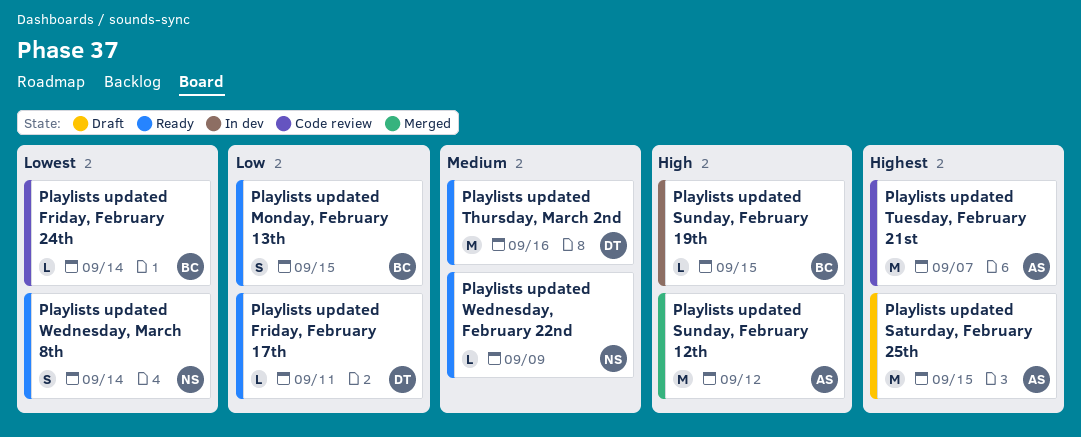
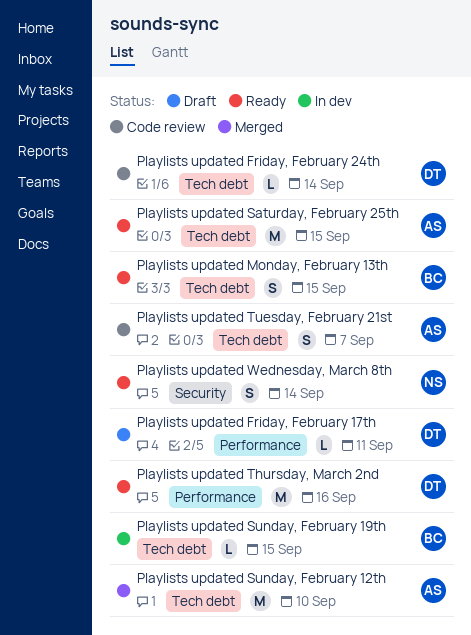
Playlists updated Friday, February 17th, status: Ready -> Draft
Playlists updated Friday, February 24th, owner: BC -> DT
Playlists updated Saturday, February 25th, status: Draft -> Ready
Playlists updated Sunday, February 12th, due: Sep 12 -> Sep 10
Playlists updated Tuesday, February 21st, estimate: M -> S
Playlists updated Wednesday, February 22nd: present -> none

